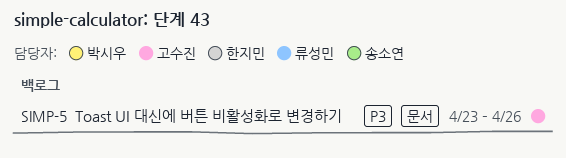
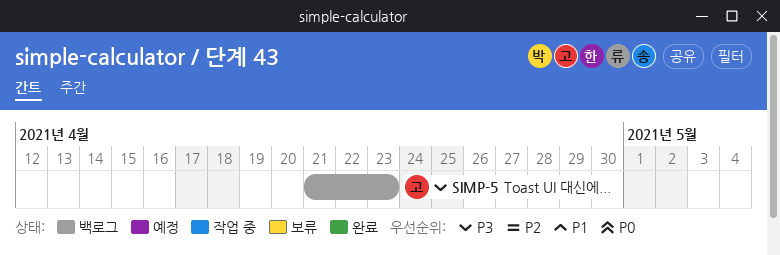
SIMP-5, start: Apr 23 -> Apr 21
SIMP-5, due: Apr 26 -> Apr 23

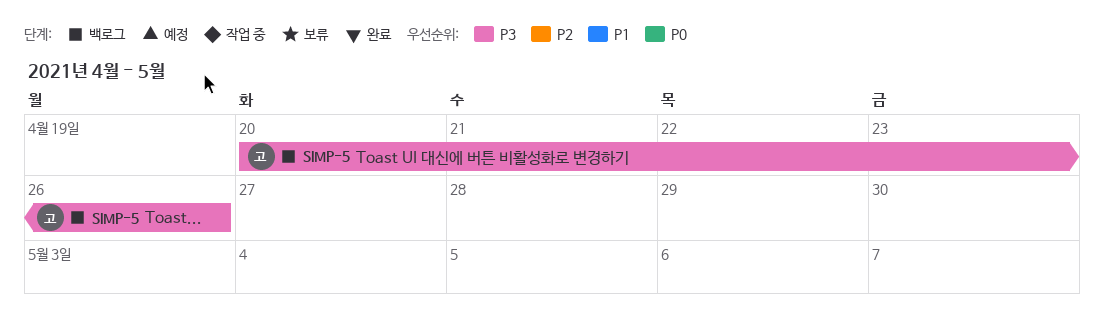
SIMP-5, start: Apr 21 -> Apr 20
SIMP-5, due: Apr 23 -> Apr 26

